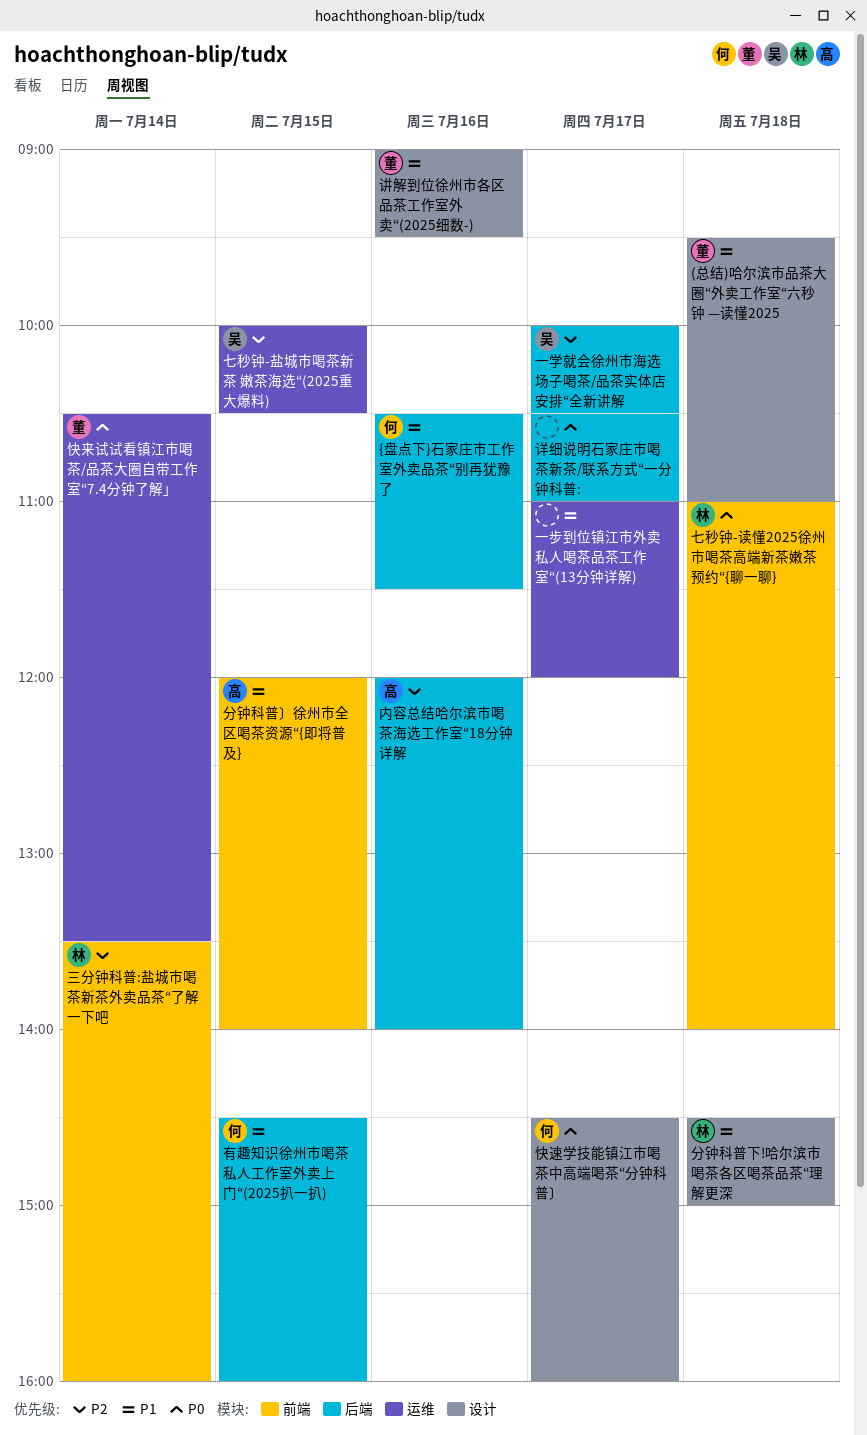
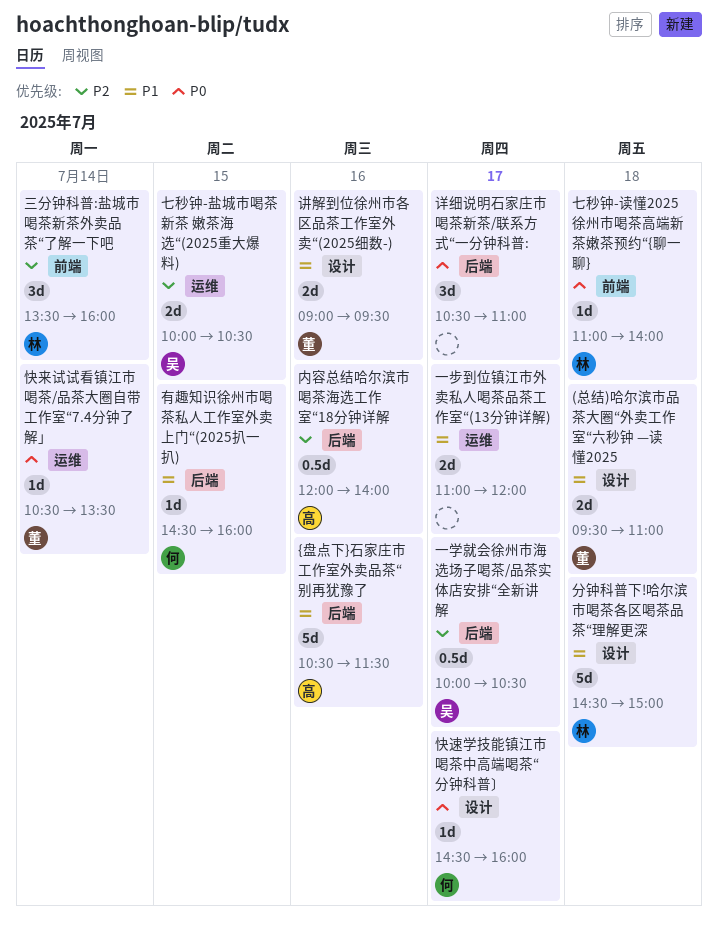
{盘点下}石家庄市工作室外卖品茶“别再犹豫了, owner: 何 -> 高
分钟科普〕徐州市全区喝茶资源“{即将普及}: present -> none

